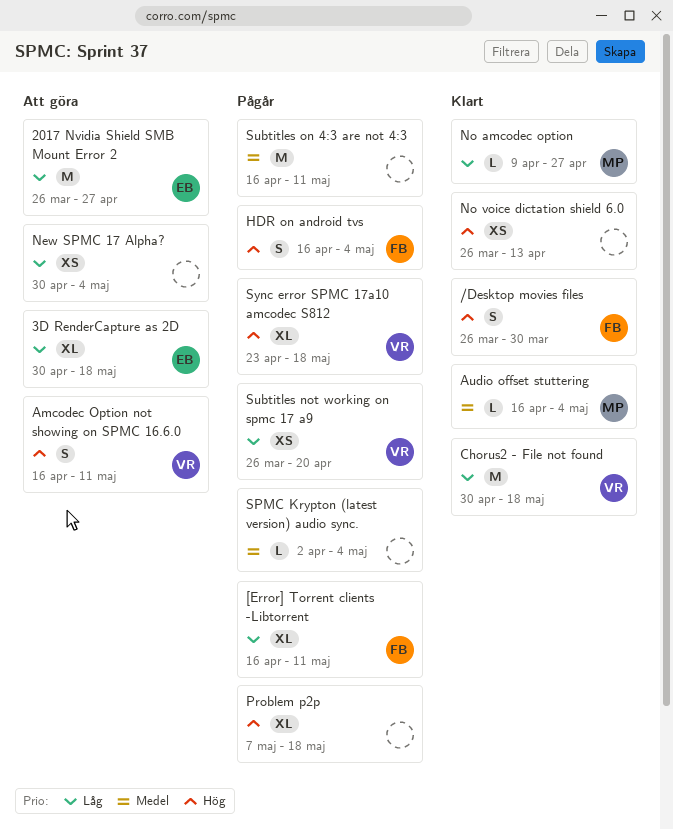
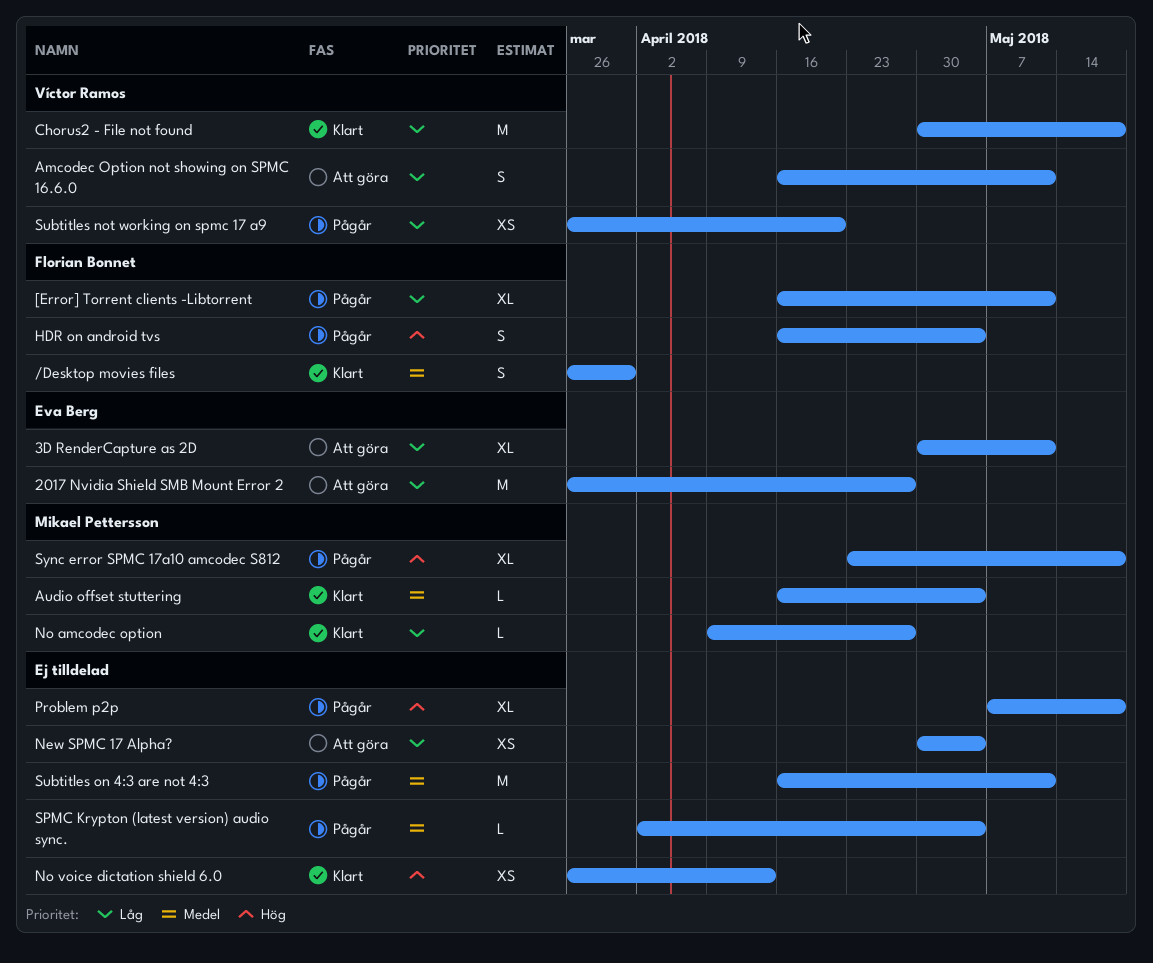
/Desktop movies files, priority: Hög -> Medel
3D RenderCapture as 2D, due: May 18 -> May 11
Amcodec Option not showing on SPMC 16.6.0, priority: Hög -> Låg
Sync error SPMC 17a10 amcodec S812, owner: Víctor Ramos -> Mikael Pettersson

